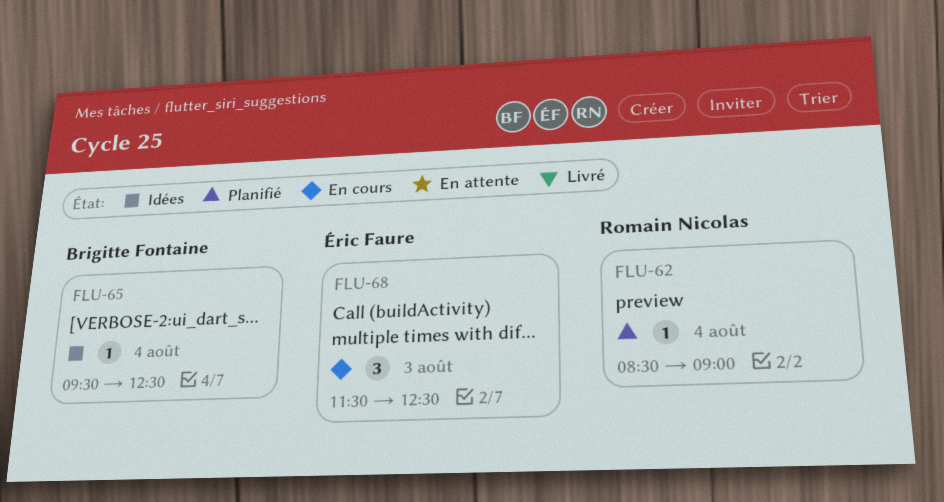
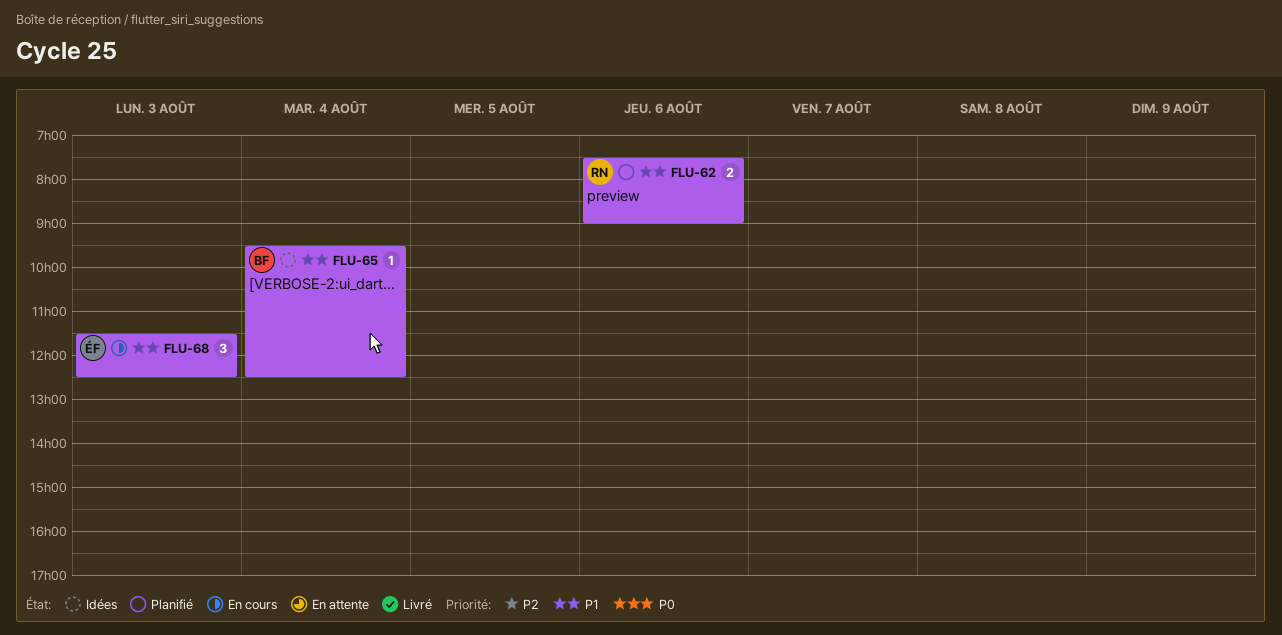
FLU-62, estimate: 1 -> 2
FLU-62, day: Aug 4 -> Aug 6
FLU-62, begins: 08:30 -> 07:30

